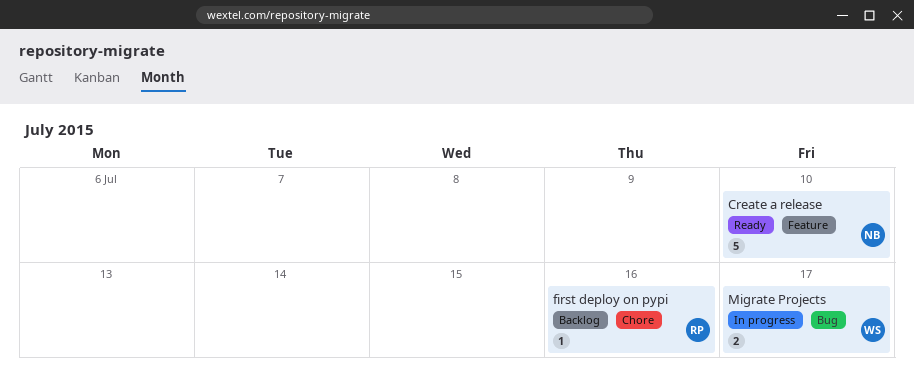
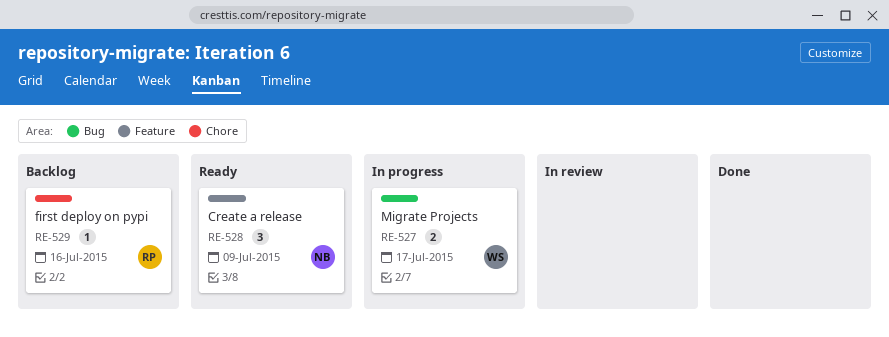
Create a release, estimate: 5 -> 3
Create a release, due: Jul 10 -> Jul 9

